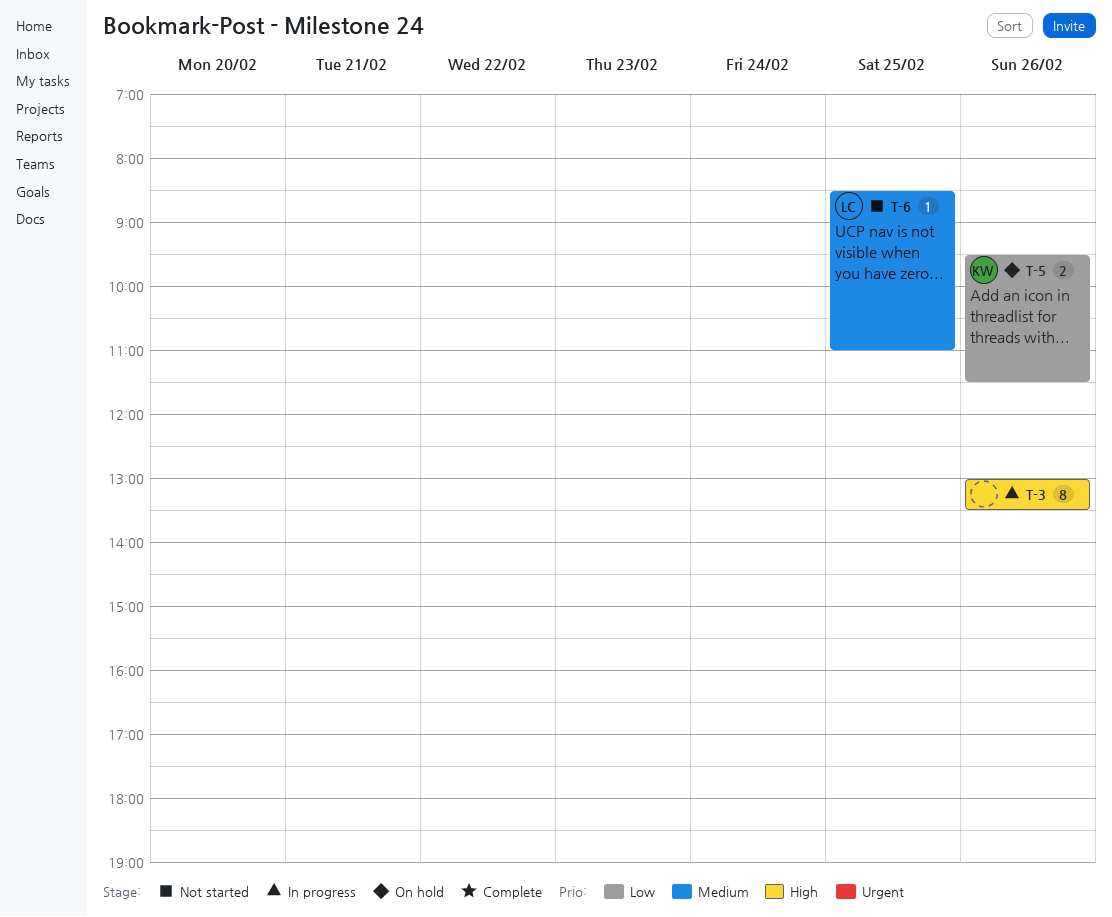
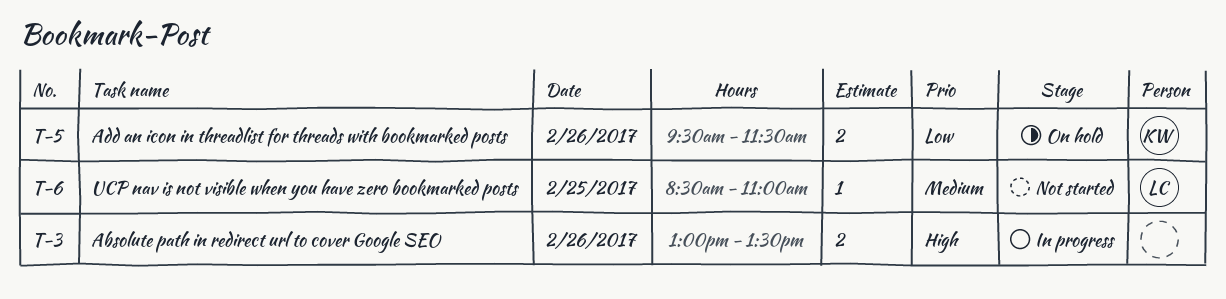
T-3, estimate: 8 -> 2

